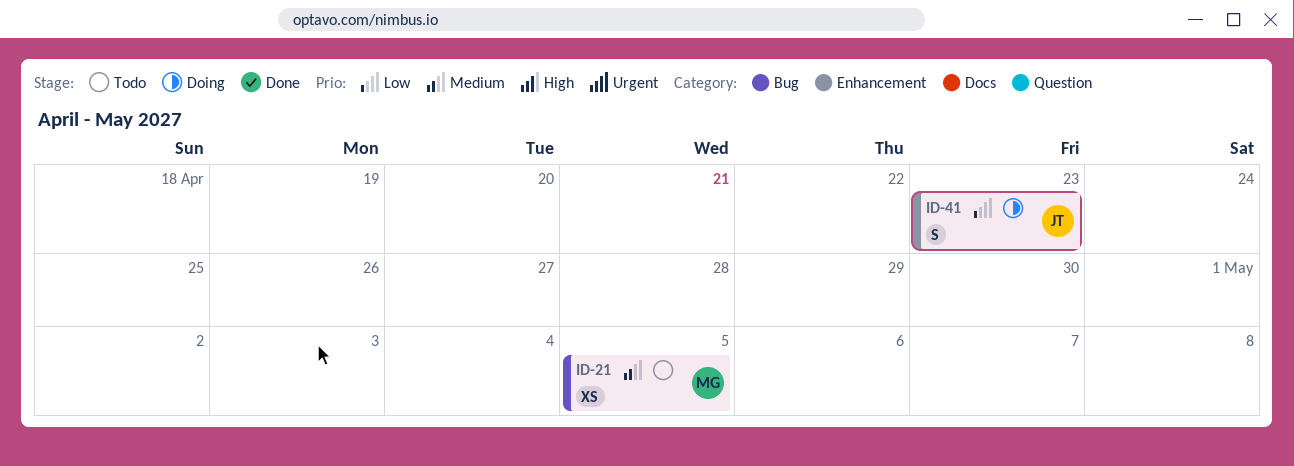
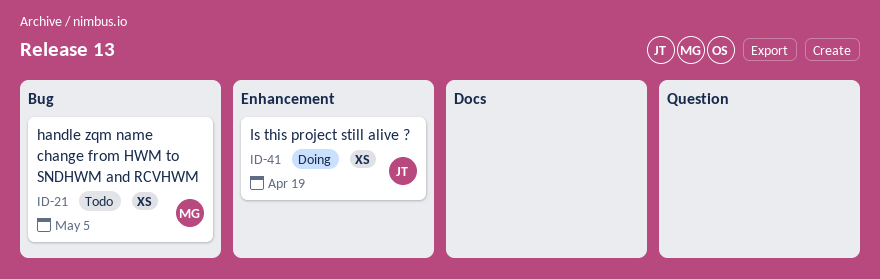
ID-41, estimate: S -> XS
ID-41, due: Apr 23 -> Apr 19

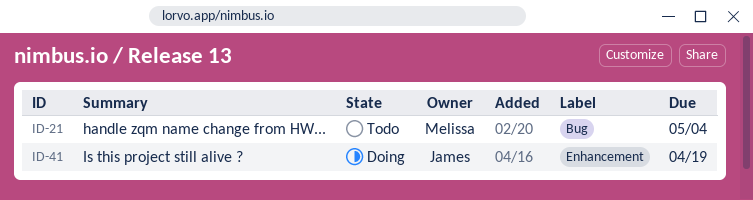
ID-21, due: May 5 -> May 4

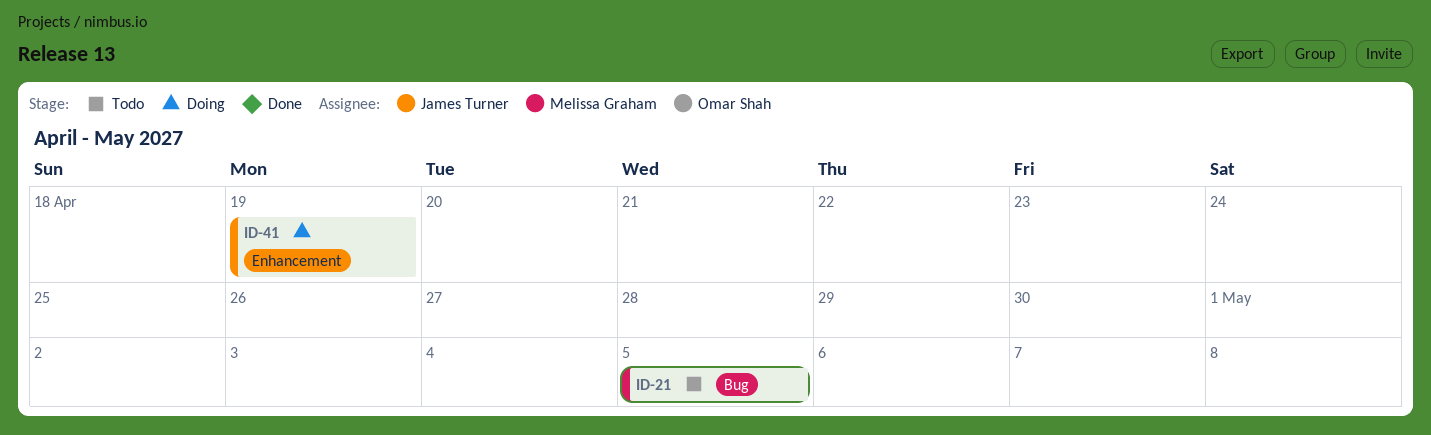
ID-21, due: May 4 -> May 5

